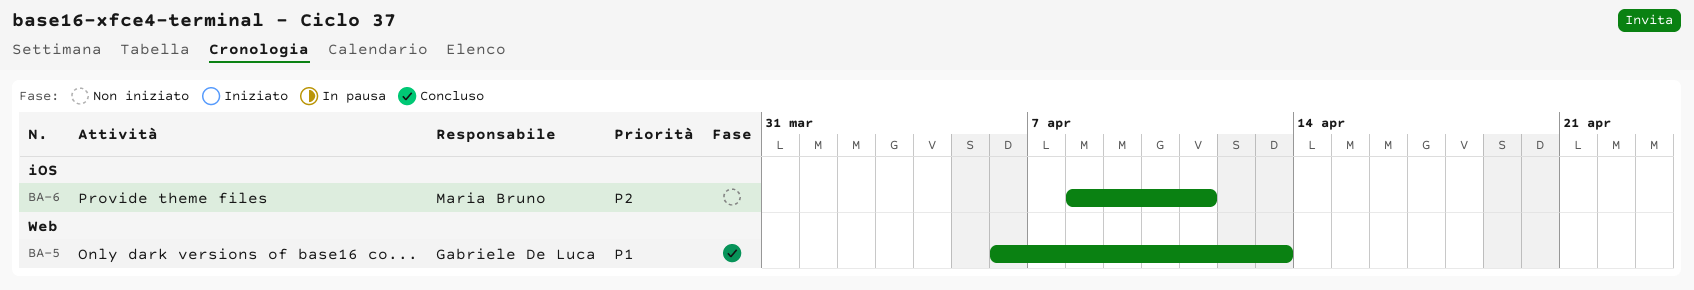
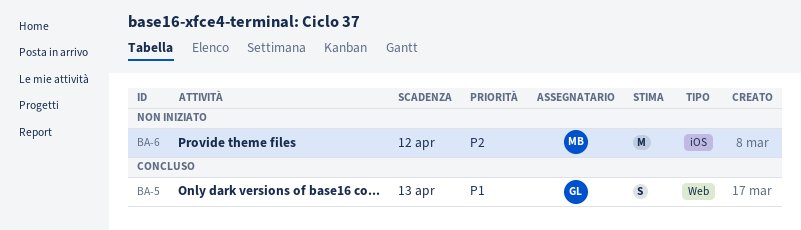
BA-6, due: Apr 11 -> Apr 12

